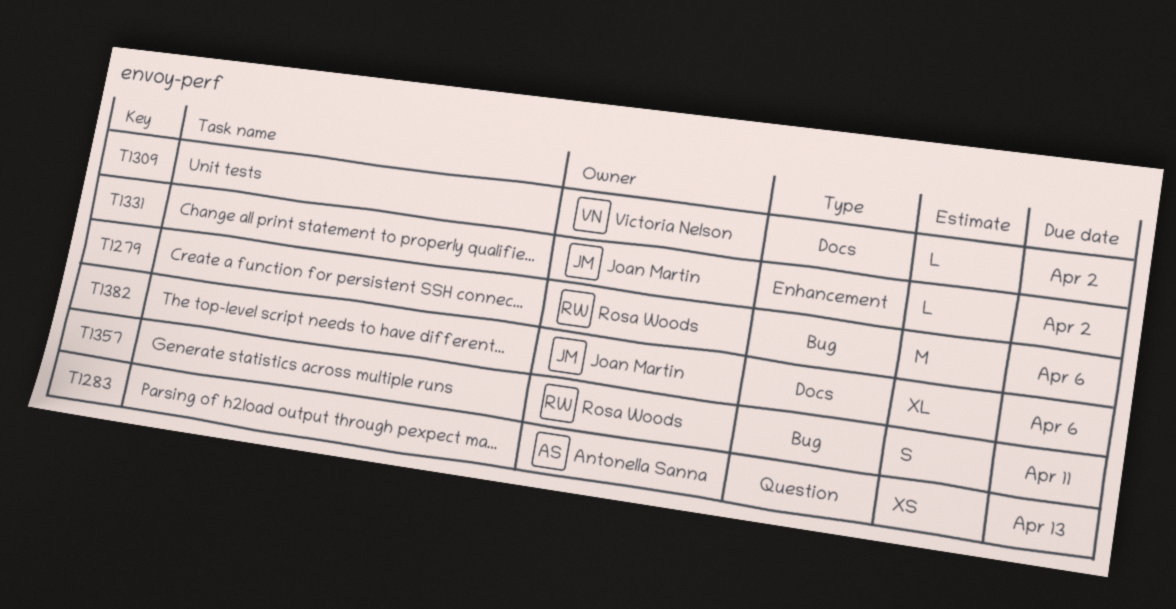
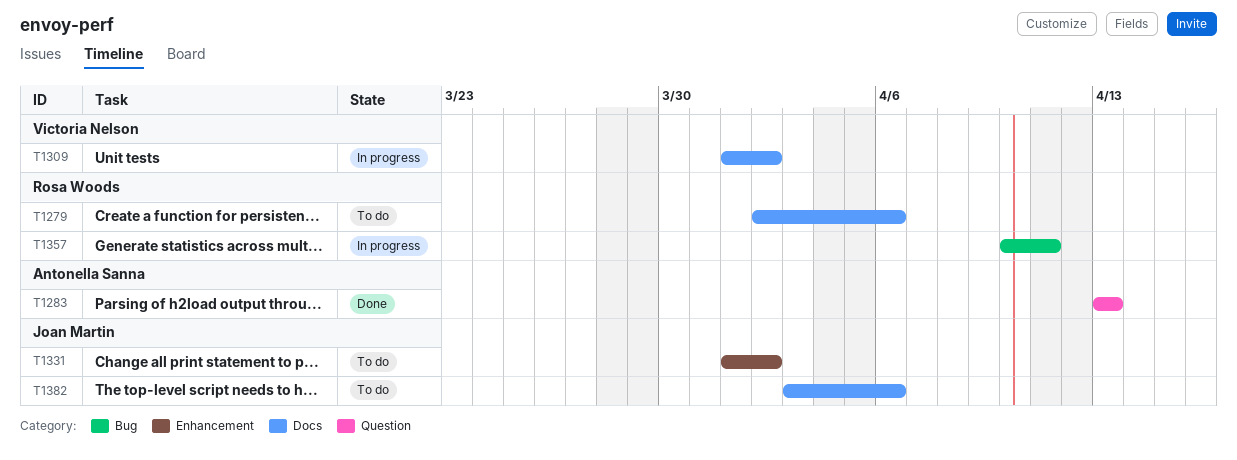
T1279, label: Bug -> Docs

